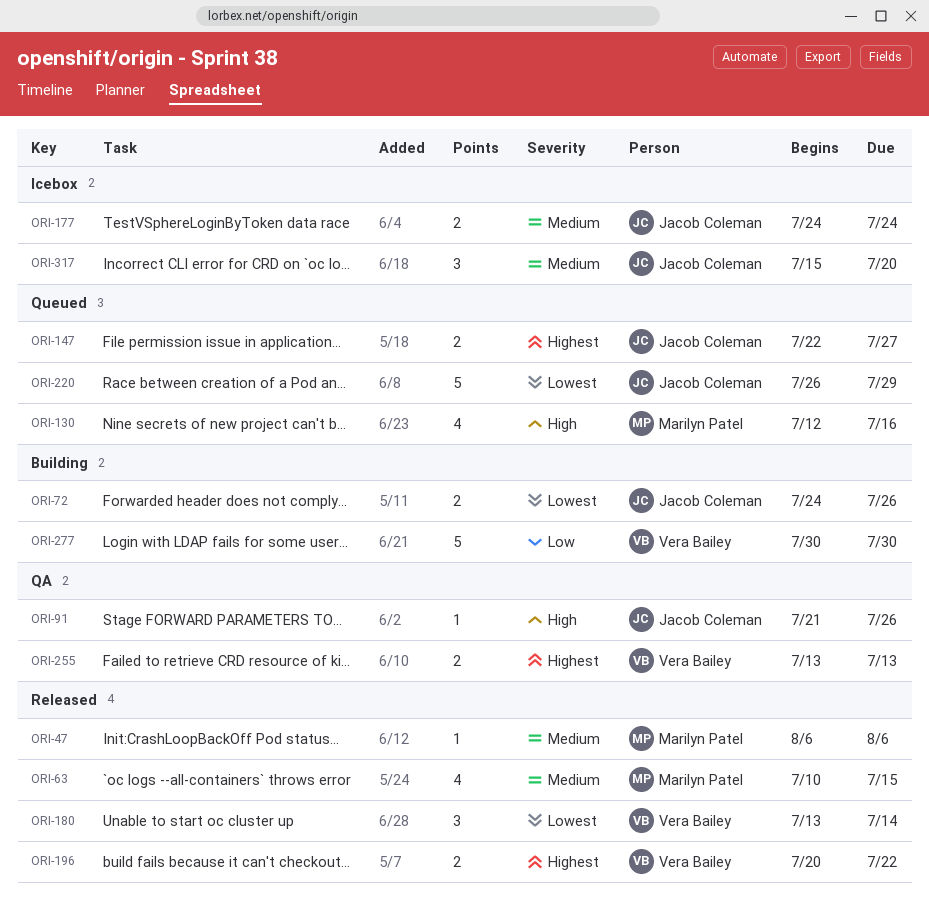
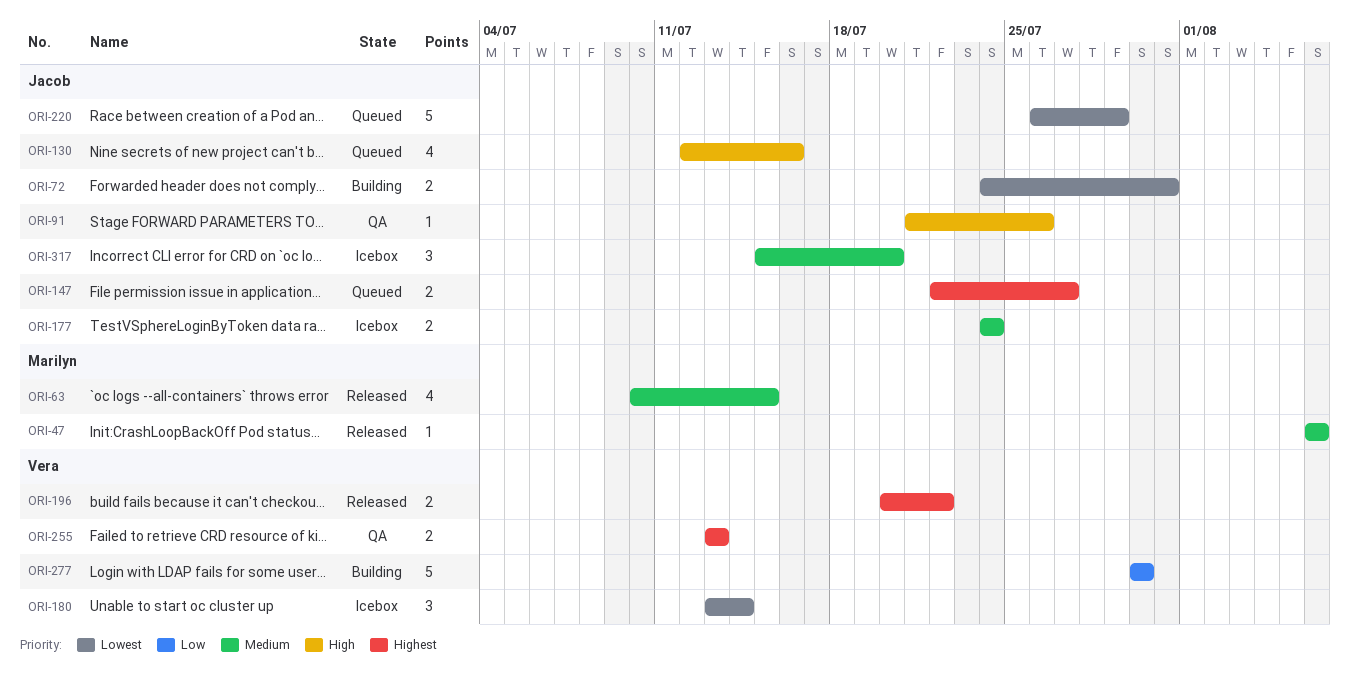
ORI-72, due: Jul 26 -> Jul 31
ORI-130, owner: Marilyn Patel -> Jacob Coleman
ORI-180, status: Released -> Icebox

